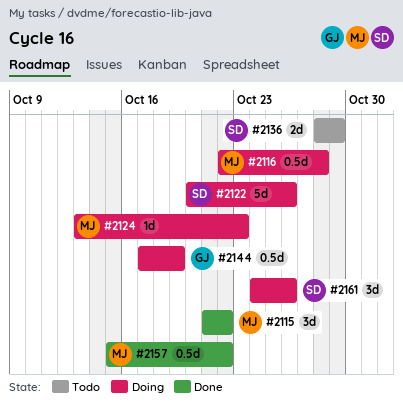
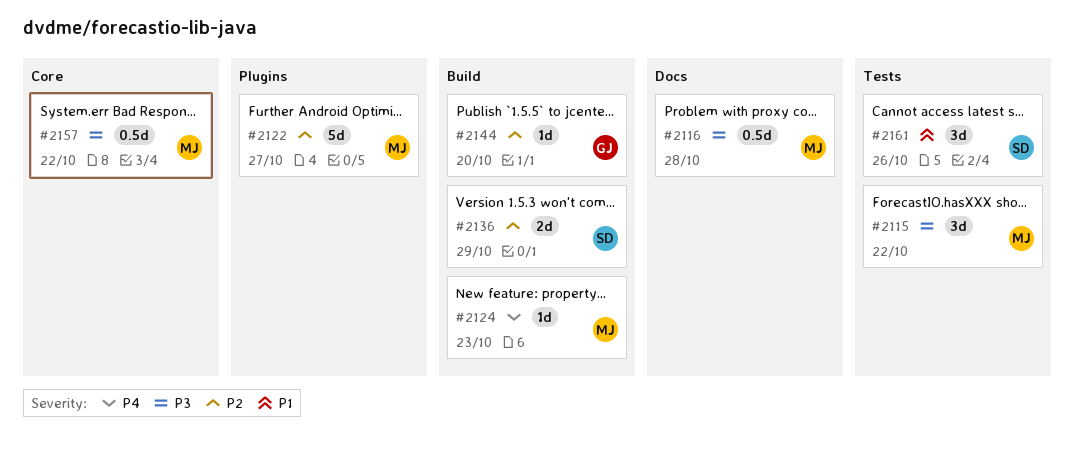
#2122, owner: SD -> MJ
#2122, due: Oct 26 -> Oct 27
#2144, estimate: 0.5d -> 1d
#2144, due: Oct 19 -> Oct 20

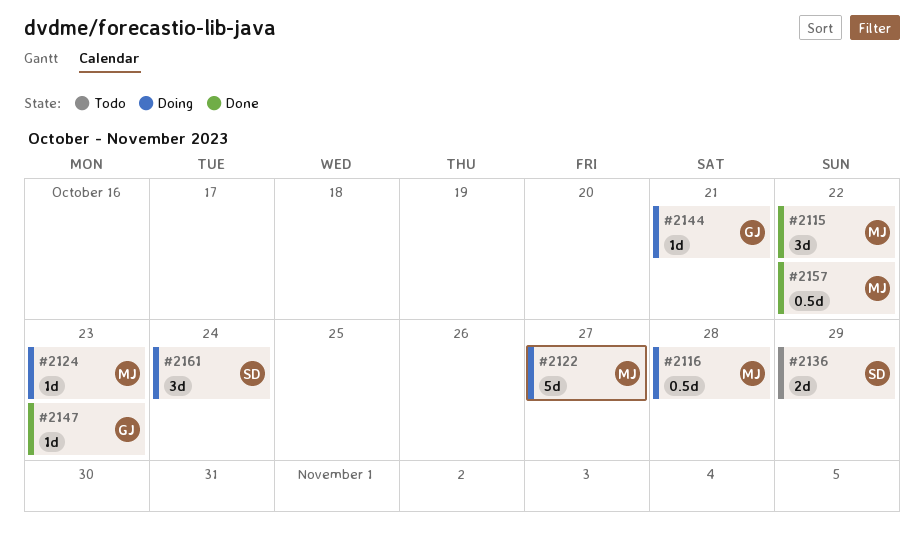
#2144, due: Oct 20 -> Oct 21
#2147: none -> present
#2161, due: Oct 26 -> Oct 24

